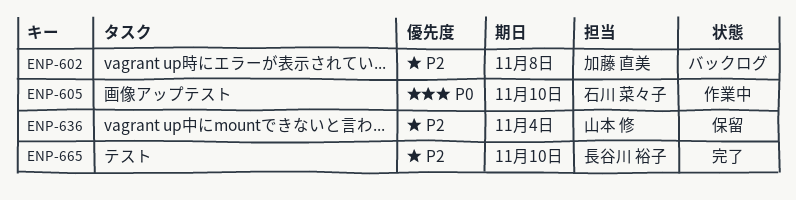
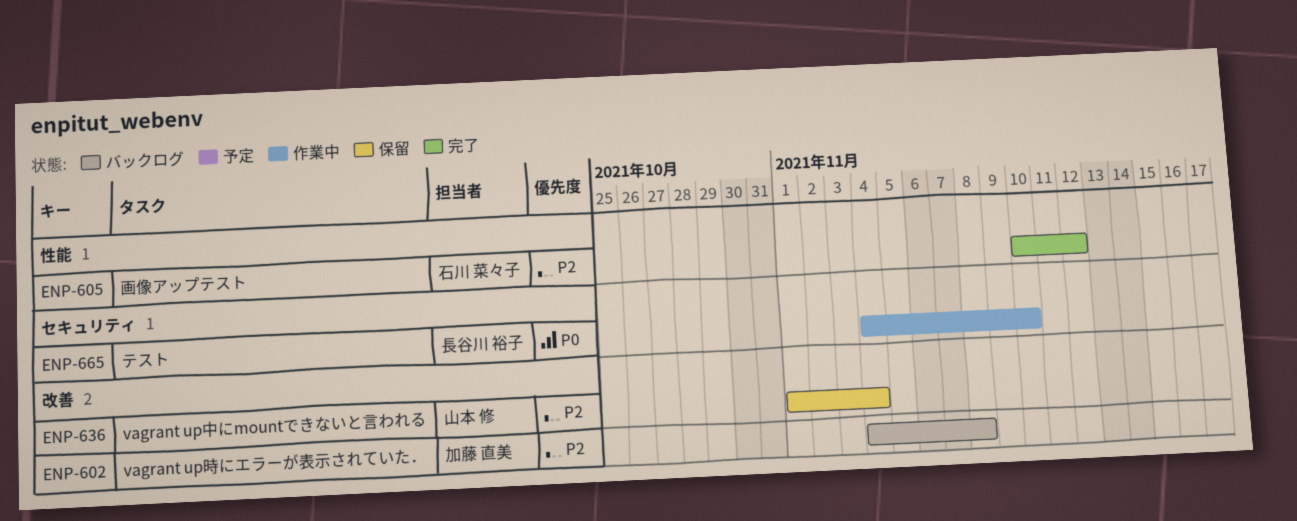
ENP-605, status: 作業中 -> 完了
ENP-605, priority: P0 -> P2
ENP-605, due: Nov 10 -> Nov 12
ENP-665, status: 完了 -> 作業中
ENP-665, priority: P2 -> P0

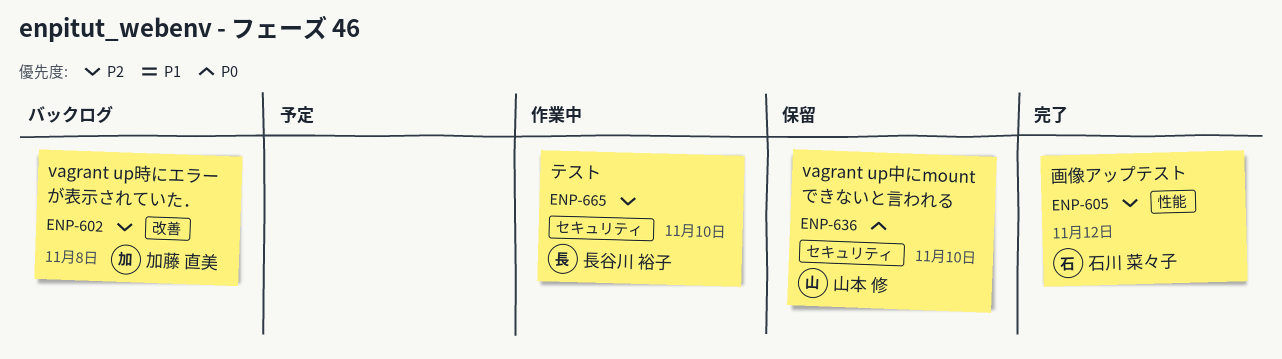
ENP-636, priority: P2 -> P0
ENP-636, label: 改善 -> セキュリティ
ENP-636, due: Nov 4 -> Nov 10
ENP-665, priority: P0 -> P2

